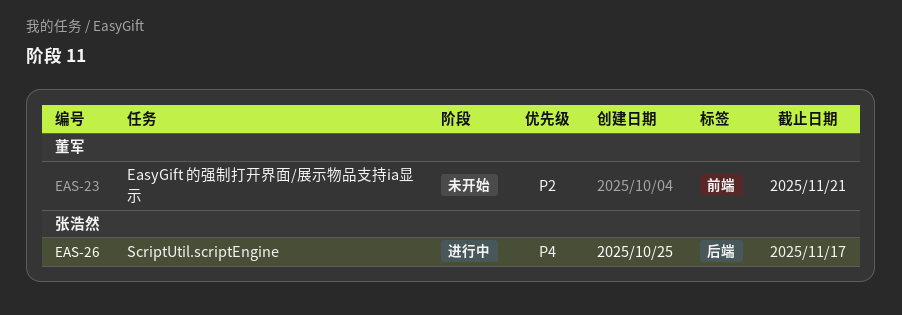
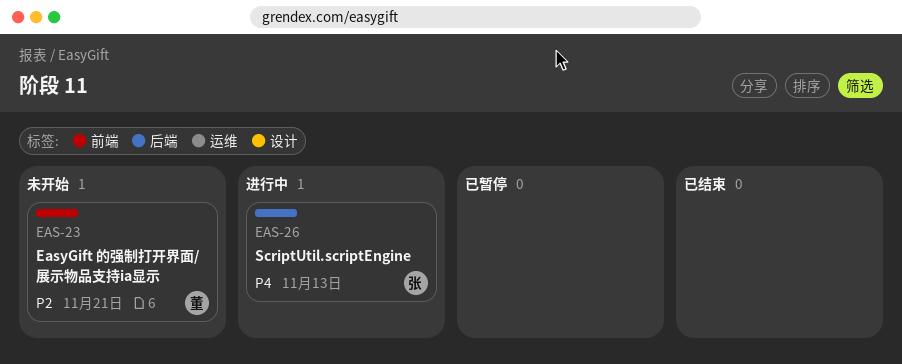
EAS-26, due: Nov 17 -> Nov 13

